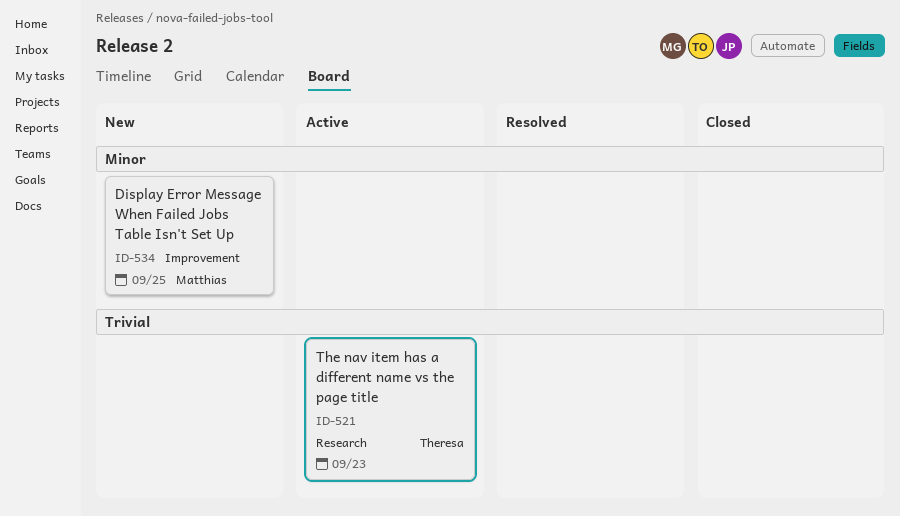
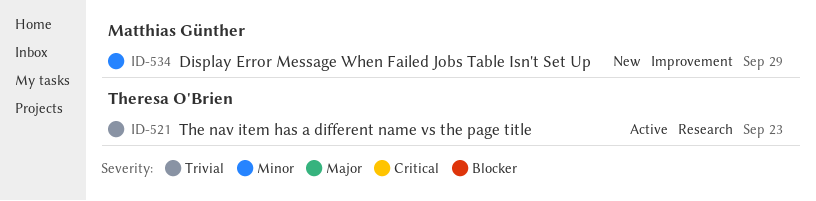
ID-534, due: Sep 25 -> Sep 29

